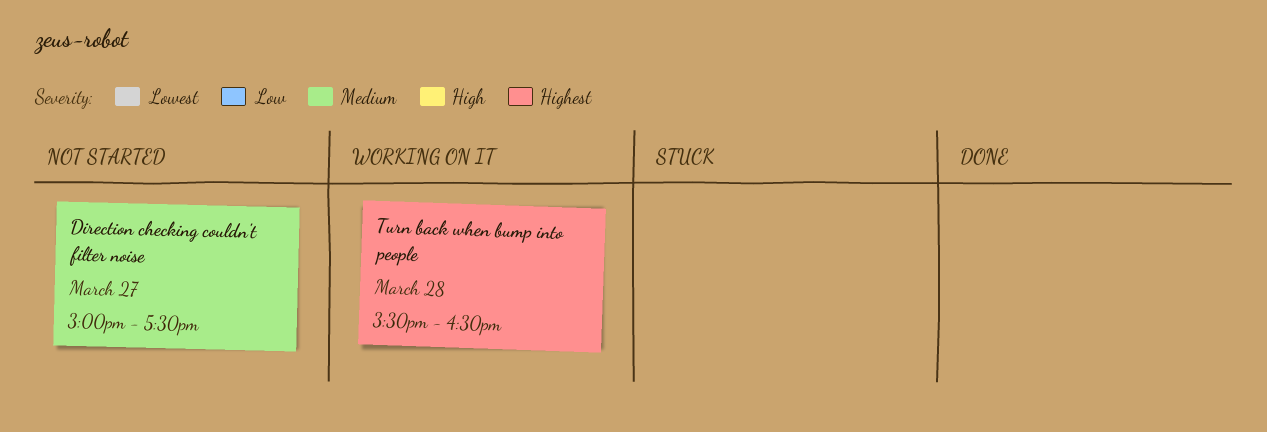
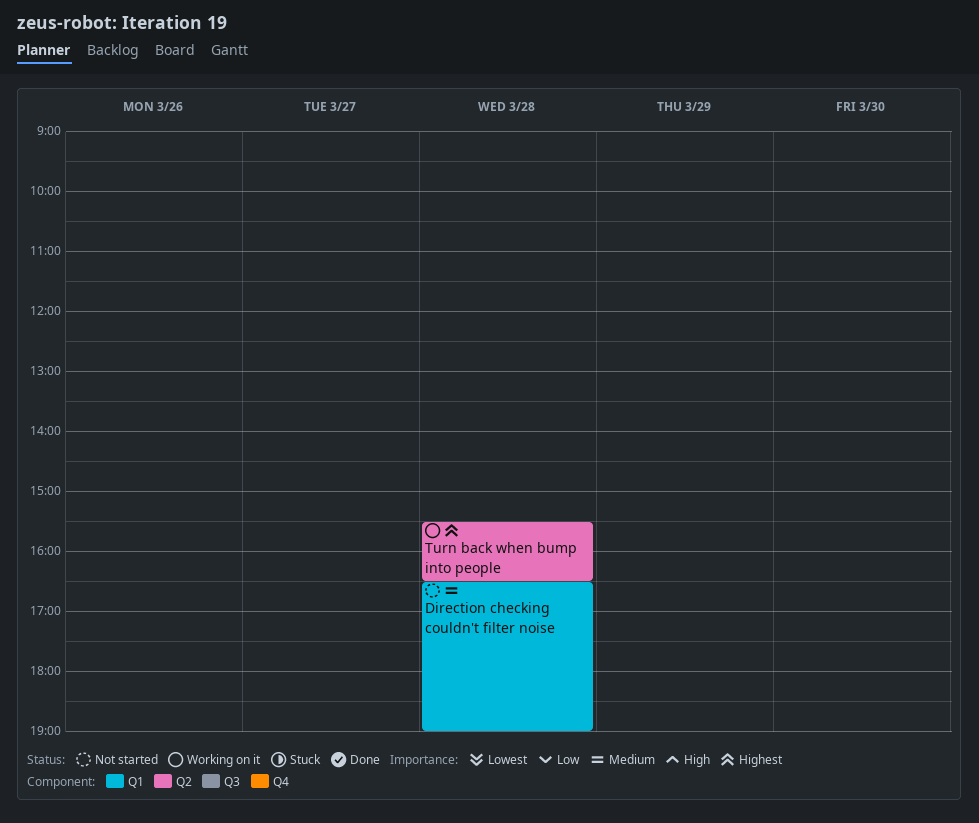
Direction checking couldn't filter noise, day: Mar 27 -> Mar 28
Direction checking couldn't filter noise, begins: 15:00 -> 16:30
Direction checking couldn't filter noise, ends: 17:30 -> 19:00

